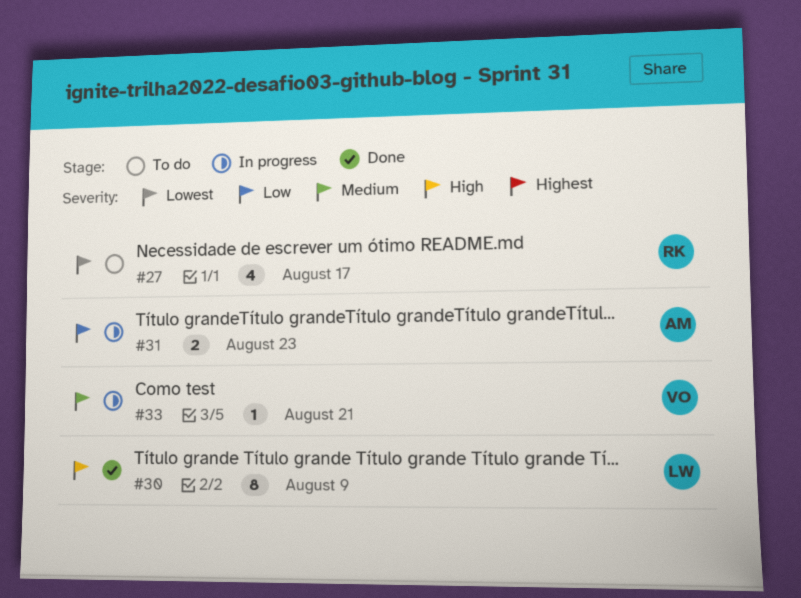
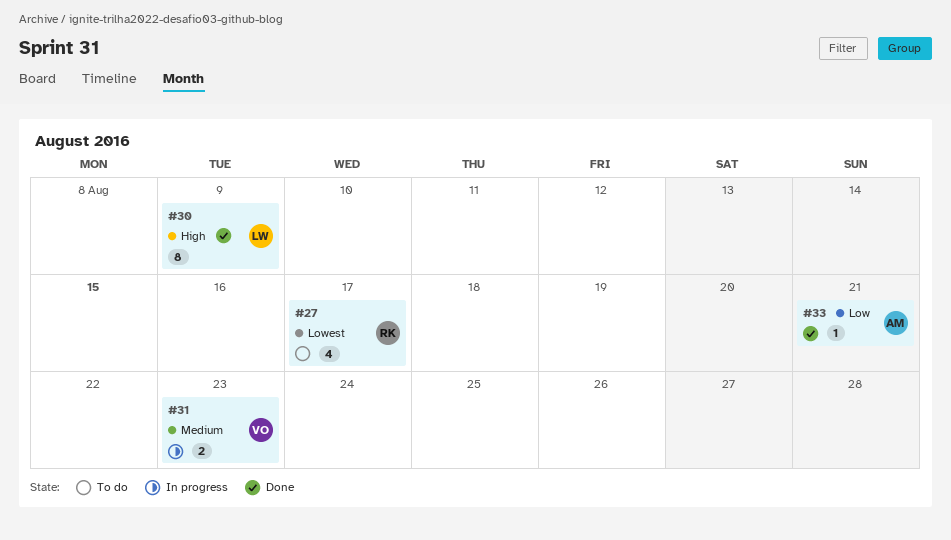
#31, owner: AM -> VO
#31, priority: Low -> Medium
#33, status: In progress -> Done
#33, owner: VO -> AM
#33, priority: Medium -> Low

